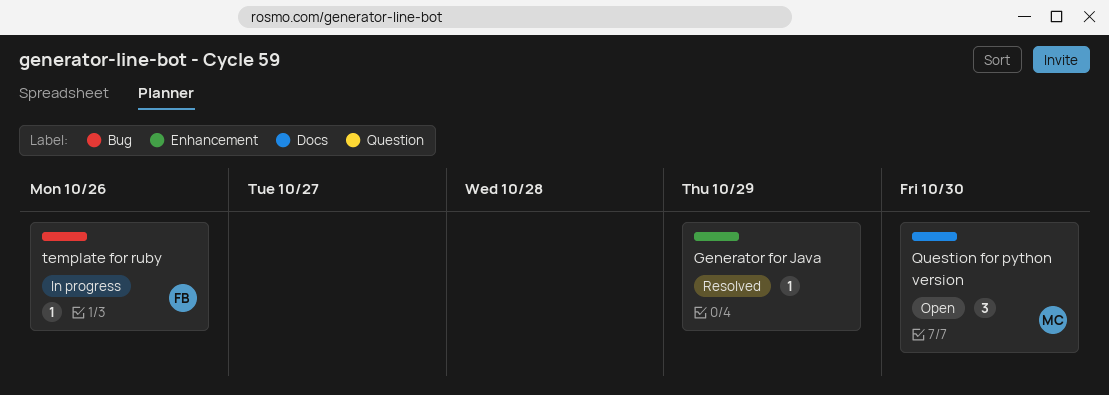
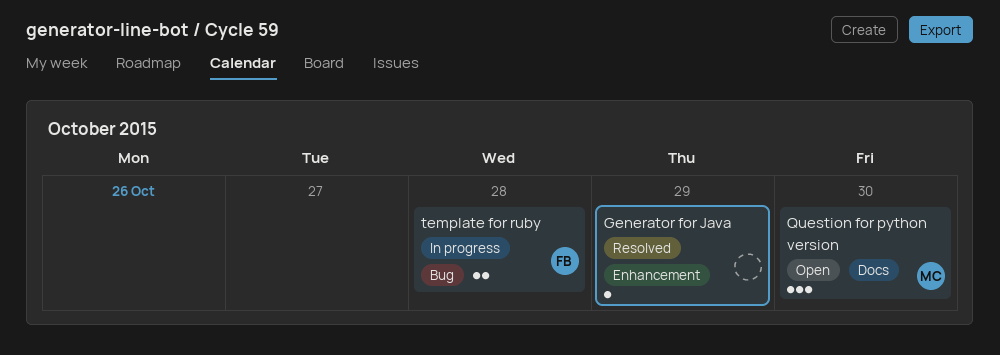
template for ruby, estimate: 1 -> 2
template for ruby, due: Oct 26 -> Oct 28

